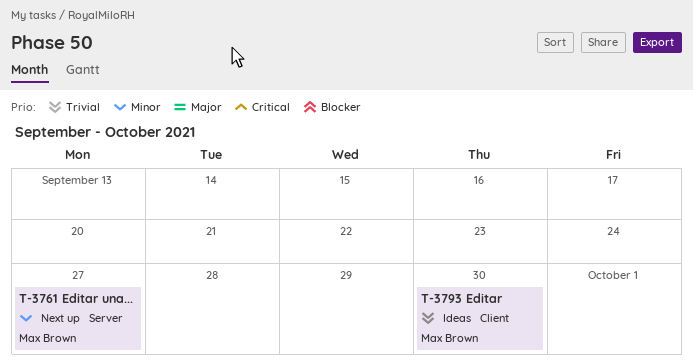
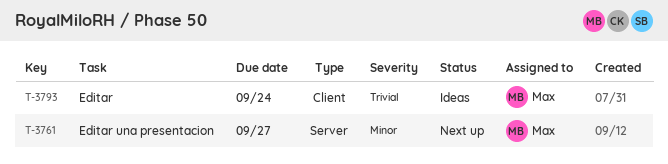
T-3793, due: Sep 30 -> Sep 24

